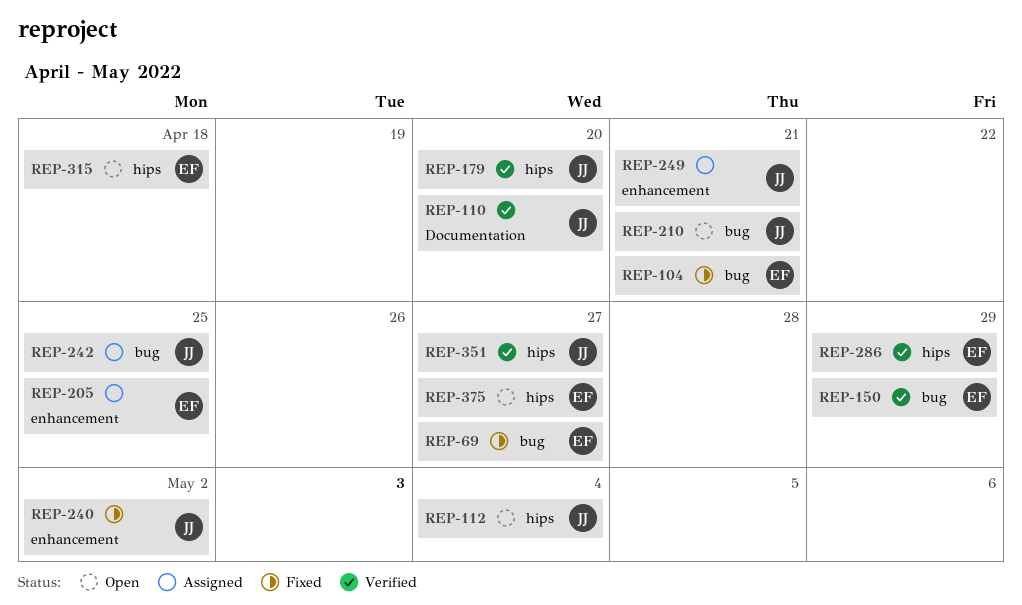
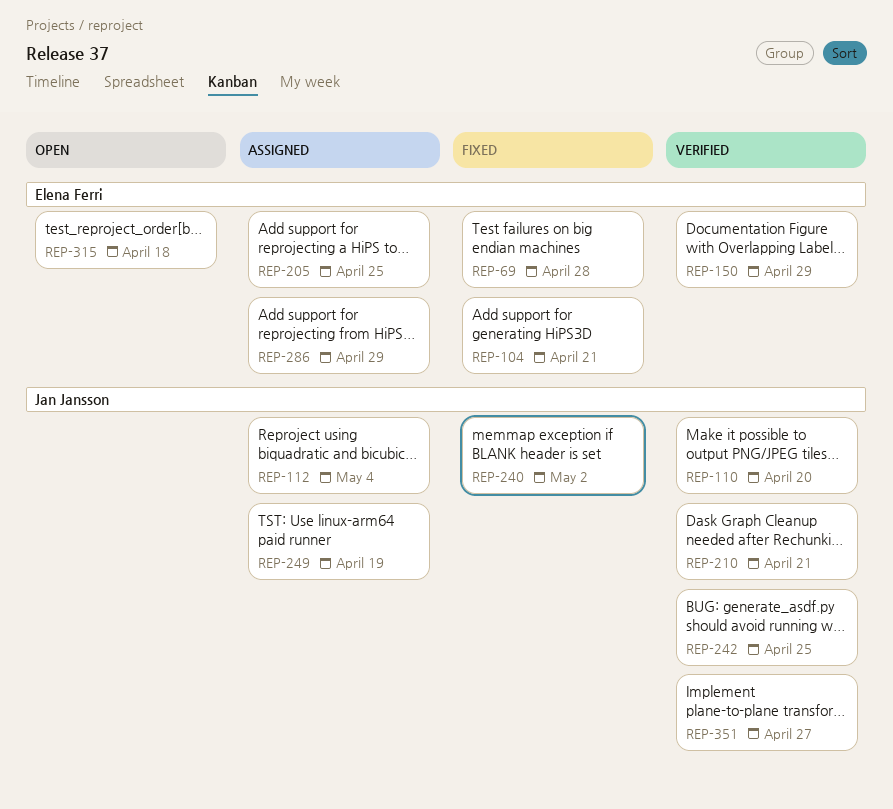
REP-69, due: Apr 27 -> Apr 28
REP-112, status: Open -> Assigned
REP-179: present -> none
REP-210, status: Open -> Verified
REP-242, status: Assigned -> Verified
REP-249, due: Apr 21 -> Apr 19
REP-286, status: Verified -> Assigned
REP-375: present -> none

